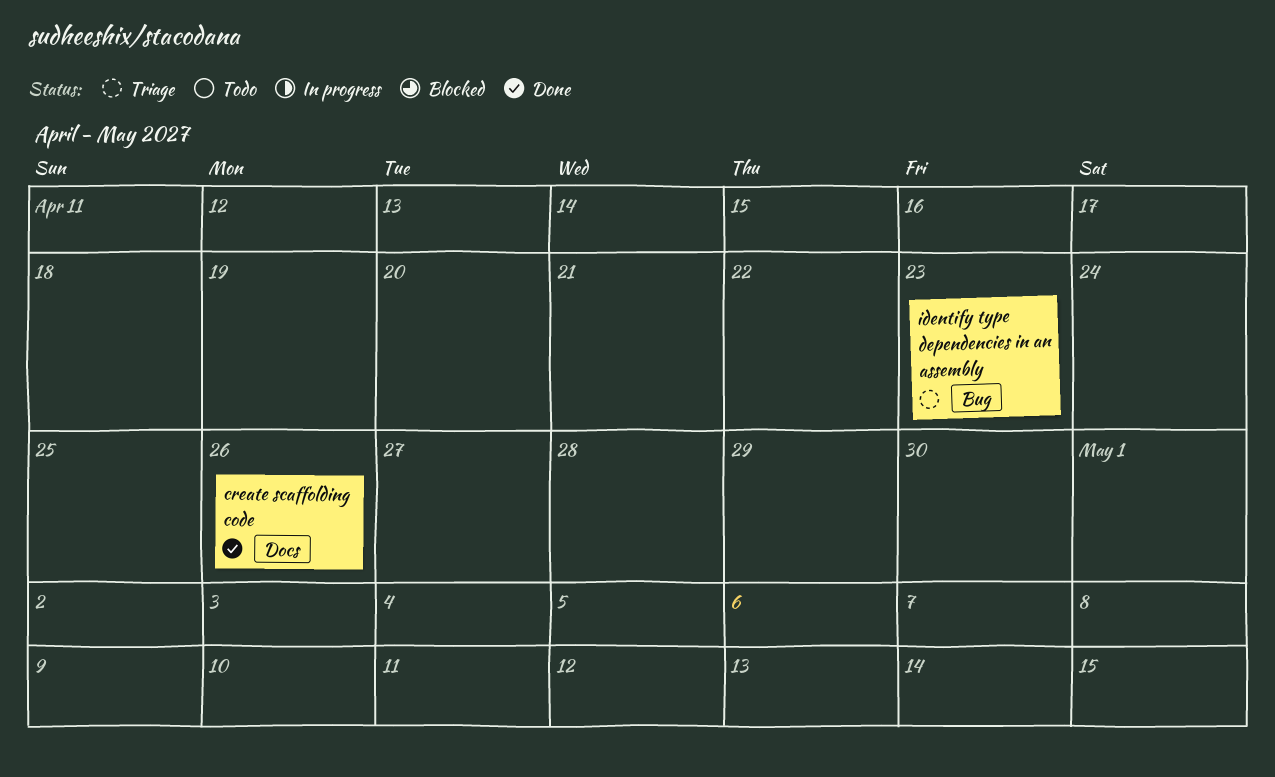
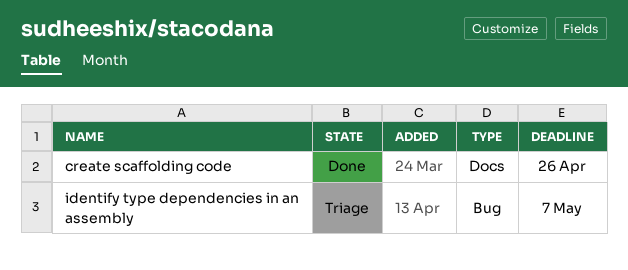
identify type dependencies in an assembly, due: Apr 23 -> May 7

